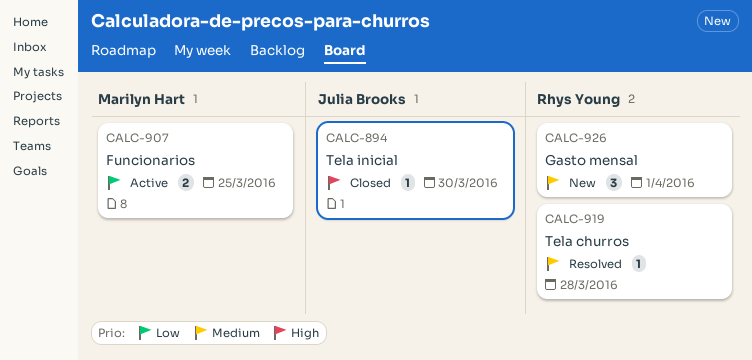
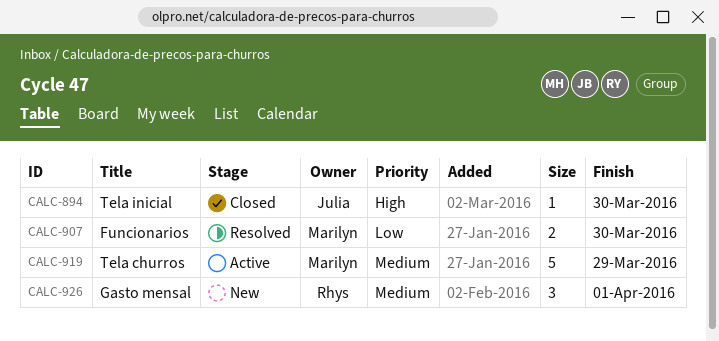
CALC-907, status: Active -> Resolved
CALC-907, due: Mar 25 -> Mar 30
CALC-919, status: Resolved -> Active
CALC-919, owner: Rhys Young -> Marilyn Hart
CALC-919, estimate: 1 -> 5
CALC-919, due: Mar 28 -> Mar 29

